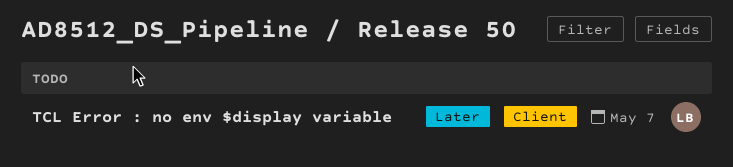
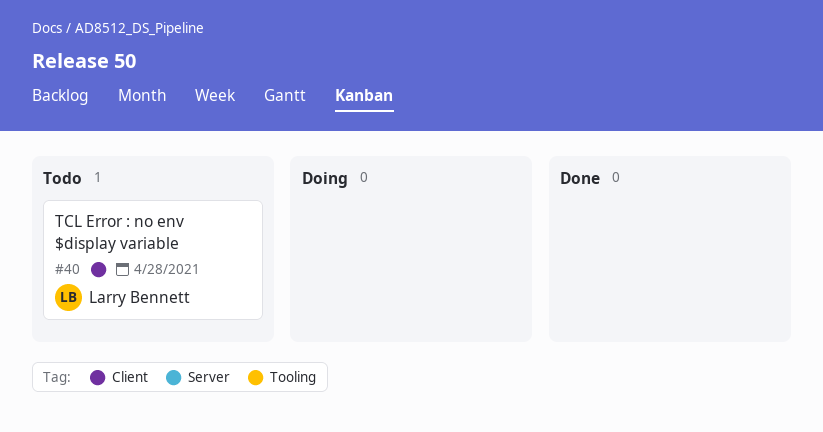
TCL Error : no env $display variable, due: May 7 -> Apr 28

